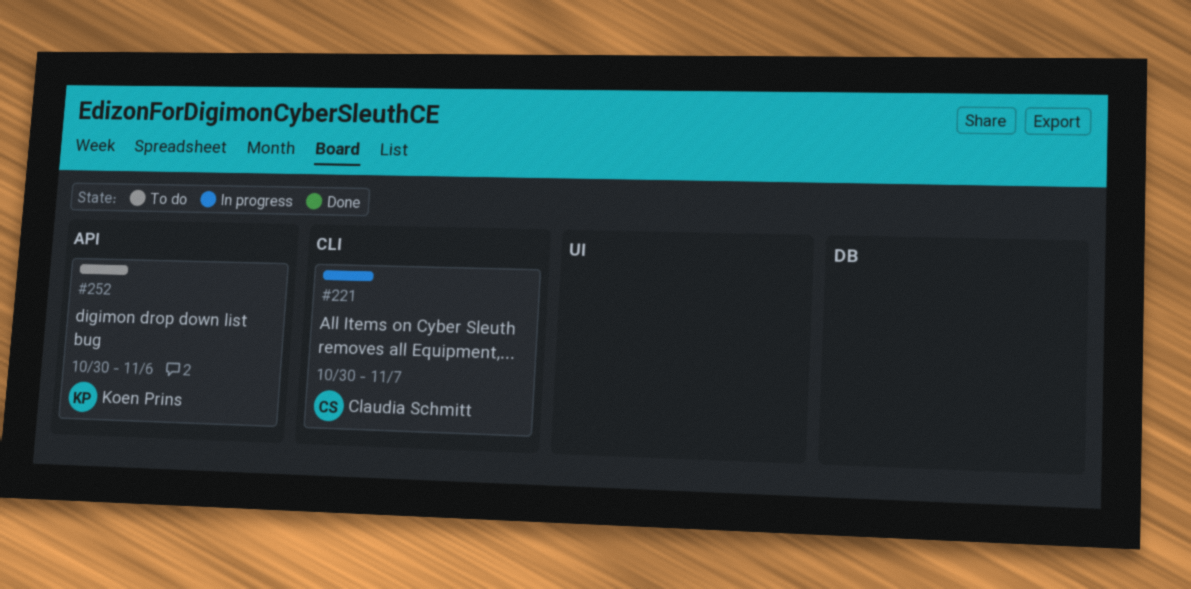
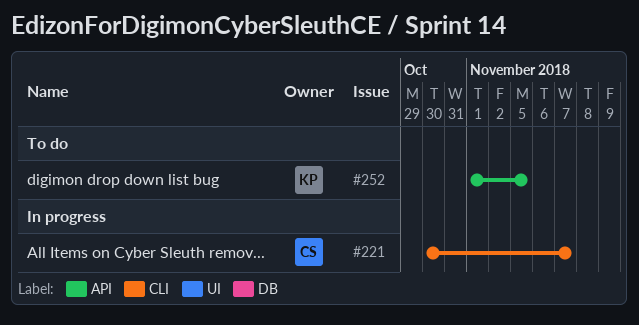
#252, start: Oct 30 -> Nov 1
#252, due: Nov 6 -> Nov 5

